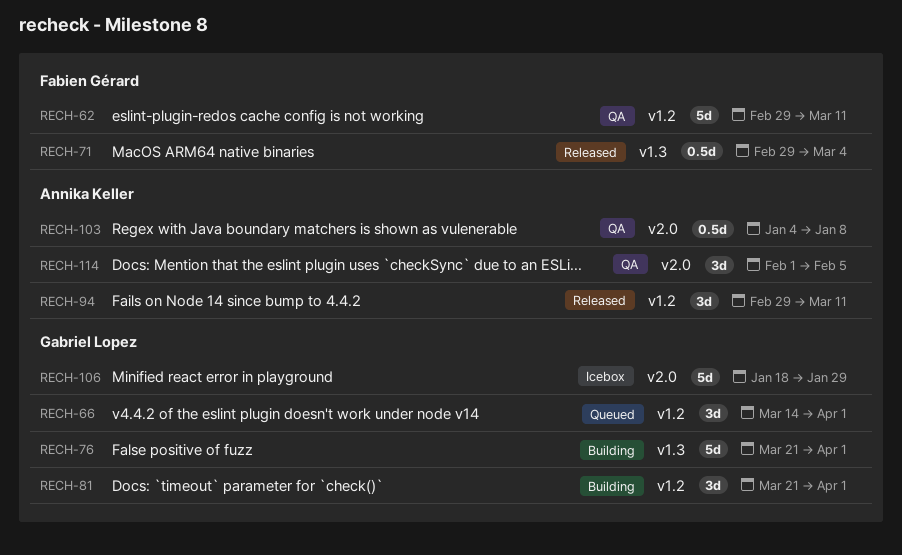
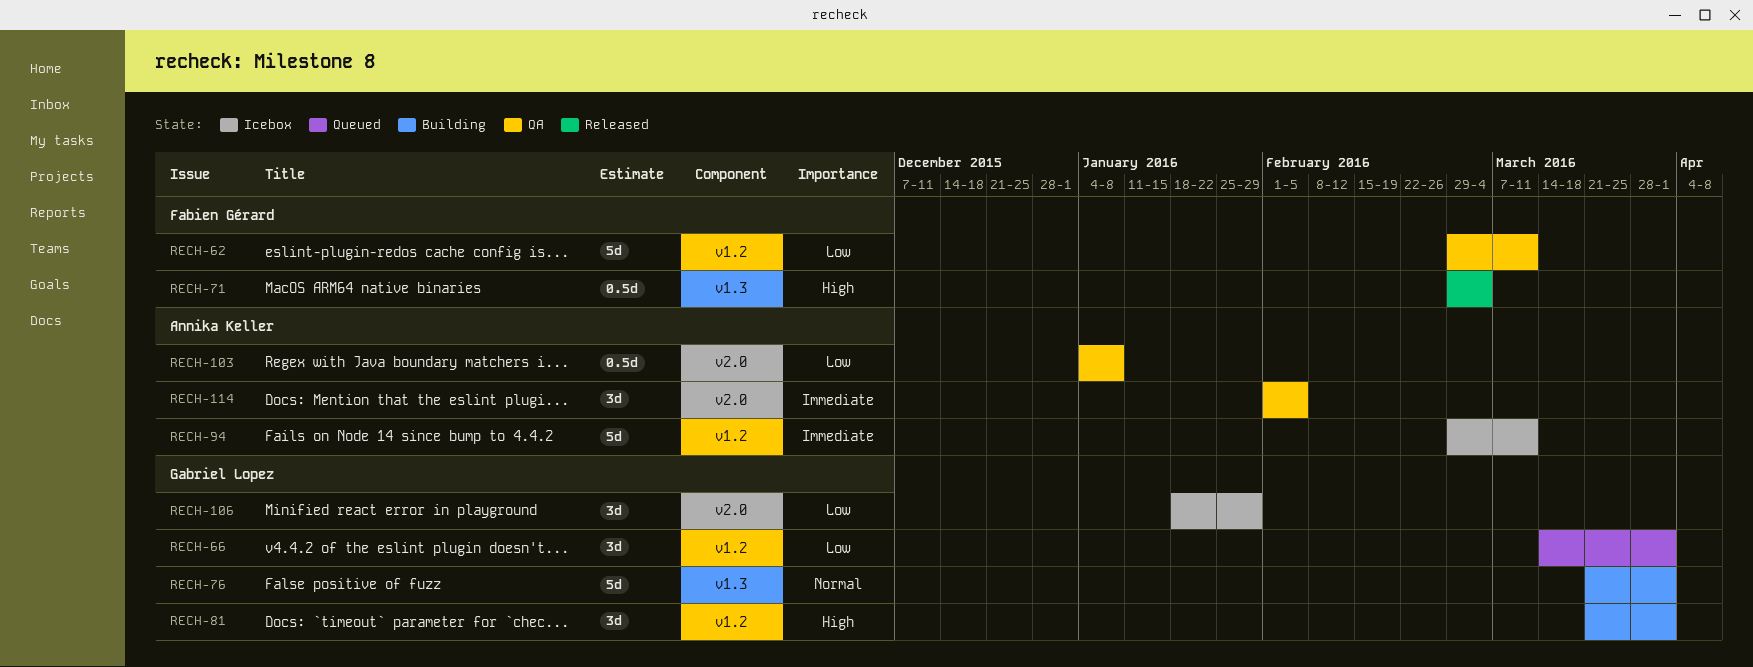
RECH-94, status: Released -> Icebox
RECH-94, estimate: 3d -> 5d
RECH-106, estimate: 5d -> 3d

